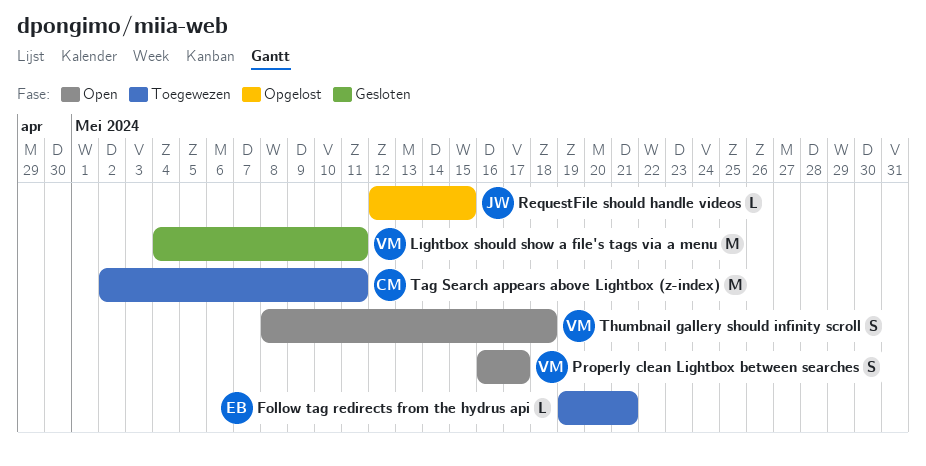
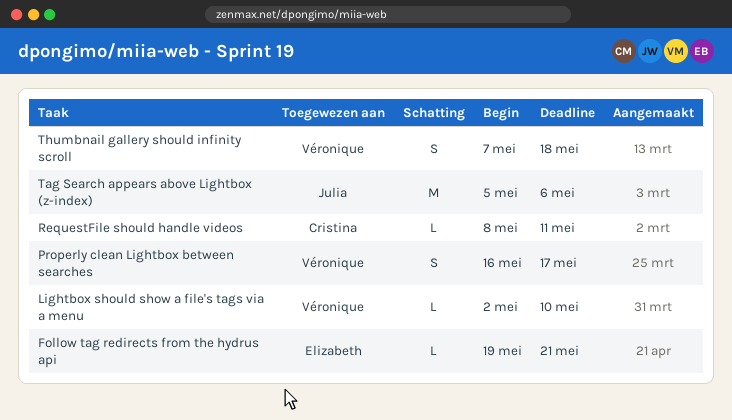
Lightbox should show a file's tags via a menu, estimate: M -> L
Lightbox should show a file's tags via a menu, start: May 4 -> May 2
Lightbox should show a file's tags via a menu, due: May 11 -> May 10
RequestFile should handle videos, owner: Julia -> Cristina
RequestFile should handle videos, start: May 12 -> May 8
RequestFile should handle videos, due: May 15 -> May 11
Tag Search appears above Lightbox (z-index), owner: Cristina -> Julia
Tag Search appears above Lightbox (z-index), start: May 2 -> May 5
Tag Search appears above Lightbox (z-index), due: May 11 -> May 6
Thumbnail gallery should infinity scroll, start: May 8 -> May 7

